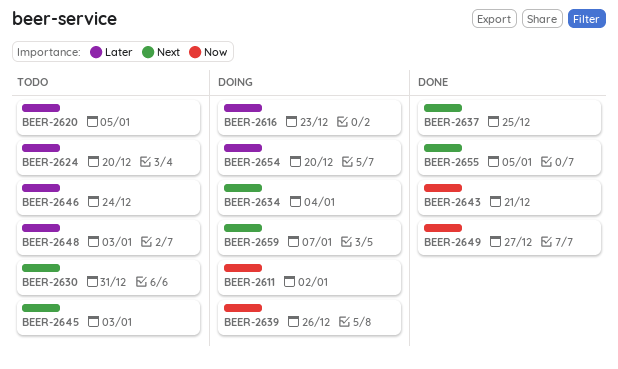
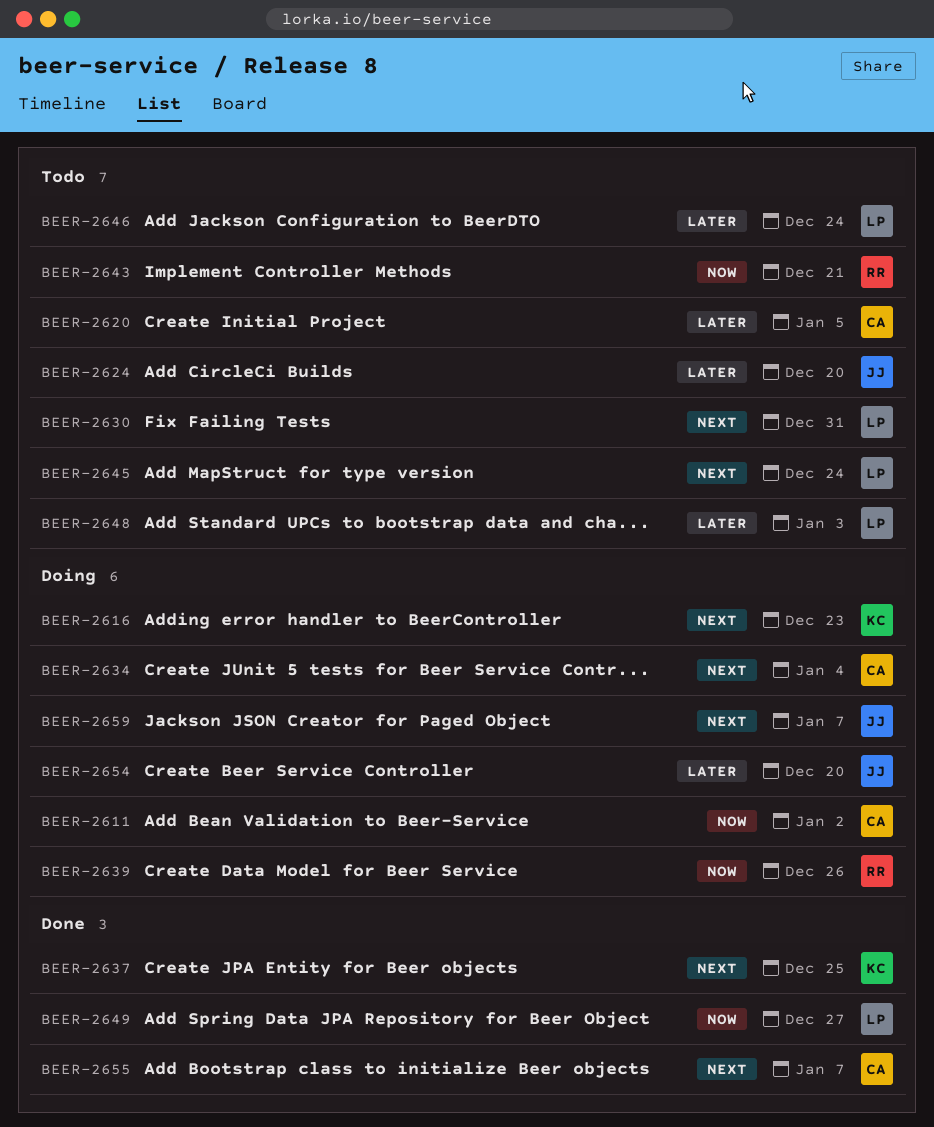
BEER-2616, priority: Later -> Next
BEER-2643, status: Done -> Todo
BEER-2645, due: Jan 3 -> Dec 24
BEER-2655, due: Jan 5 -> Jan 7

